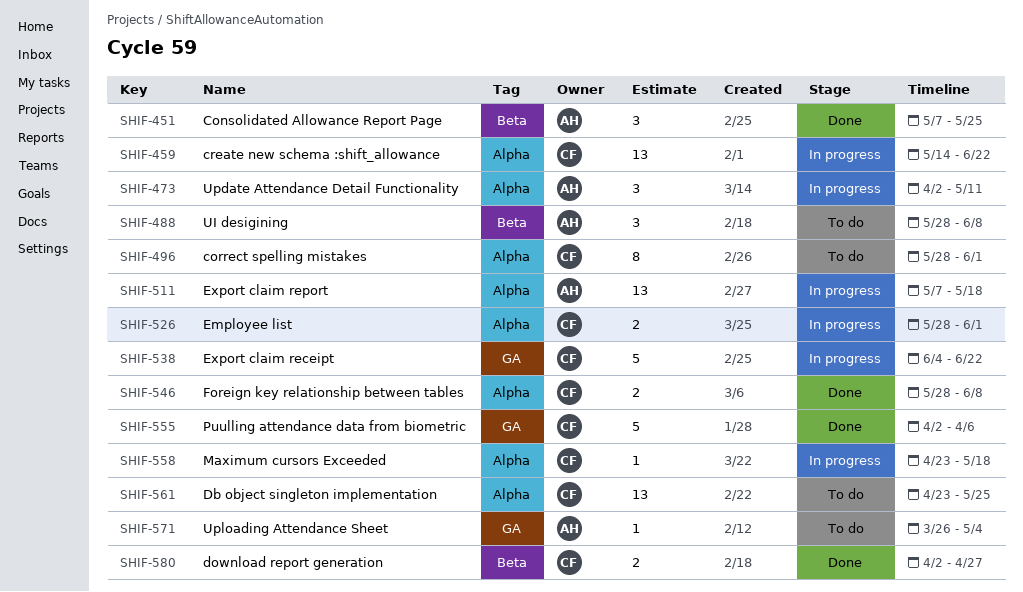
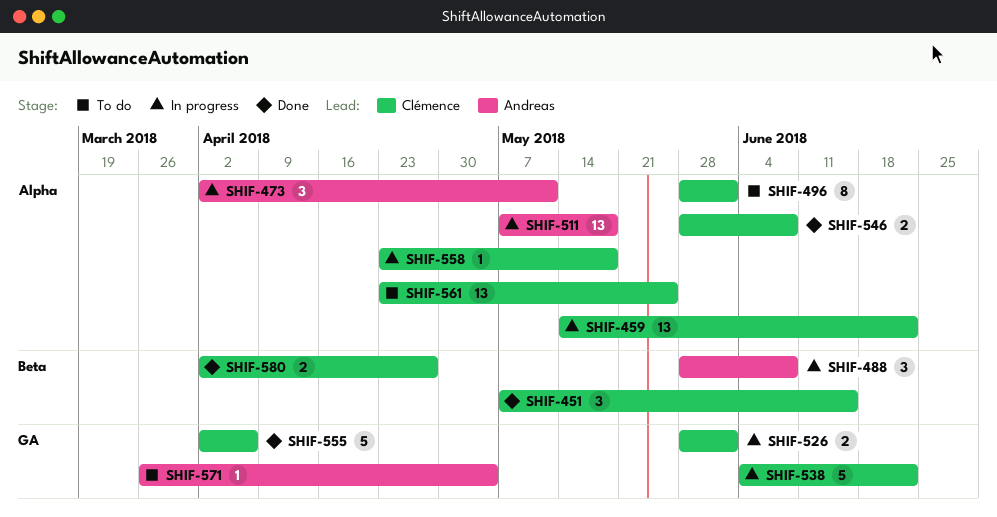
SHIF-451, owner: Andreas -> Clémence
SHIF-451, due: May 25 -> Jun 15
SHIF-488, status: To do -> In progress
SHIF-526, label: Alpha -> GA

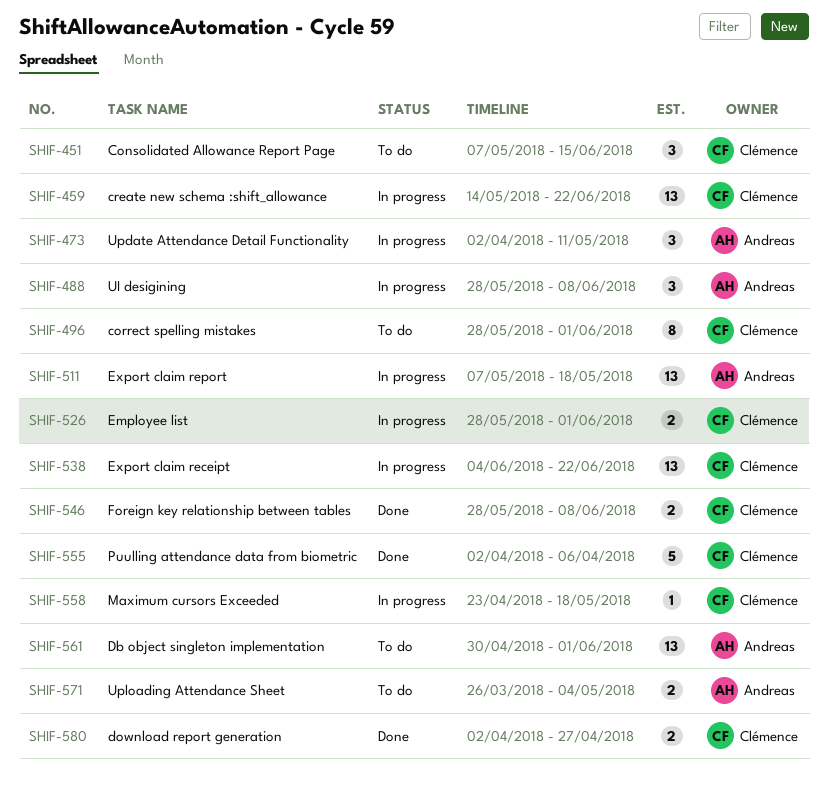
SHIF-451, status: Done -> To do
SHIF-538, estimate: 5 -> 13
SHIF-561, owner: Clémence -> Andreas
SHIF-561, start: Apr 23 -> Apr 30
SHIF-561, due: May 25 -> Jun 1
SHIF-571, estimate: 1 -> 2

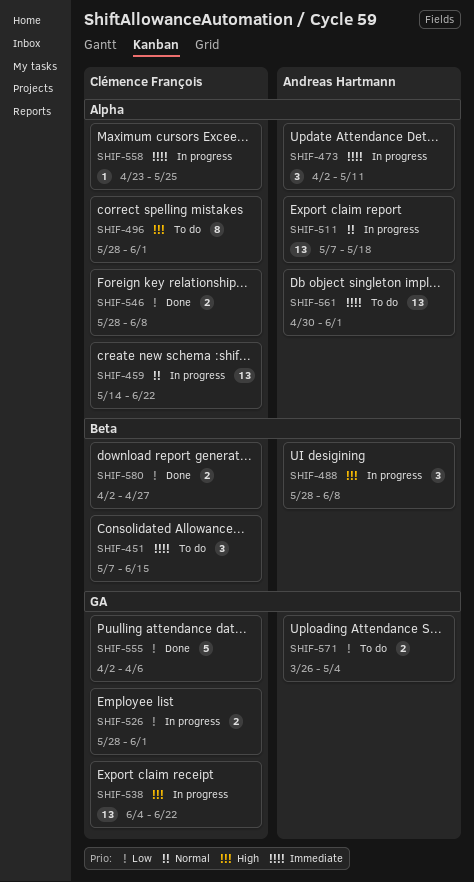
SHIF-558, due: May 18 -> May 25

